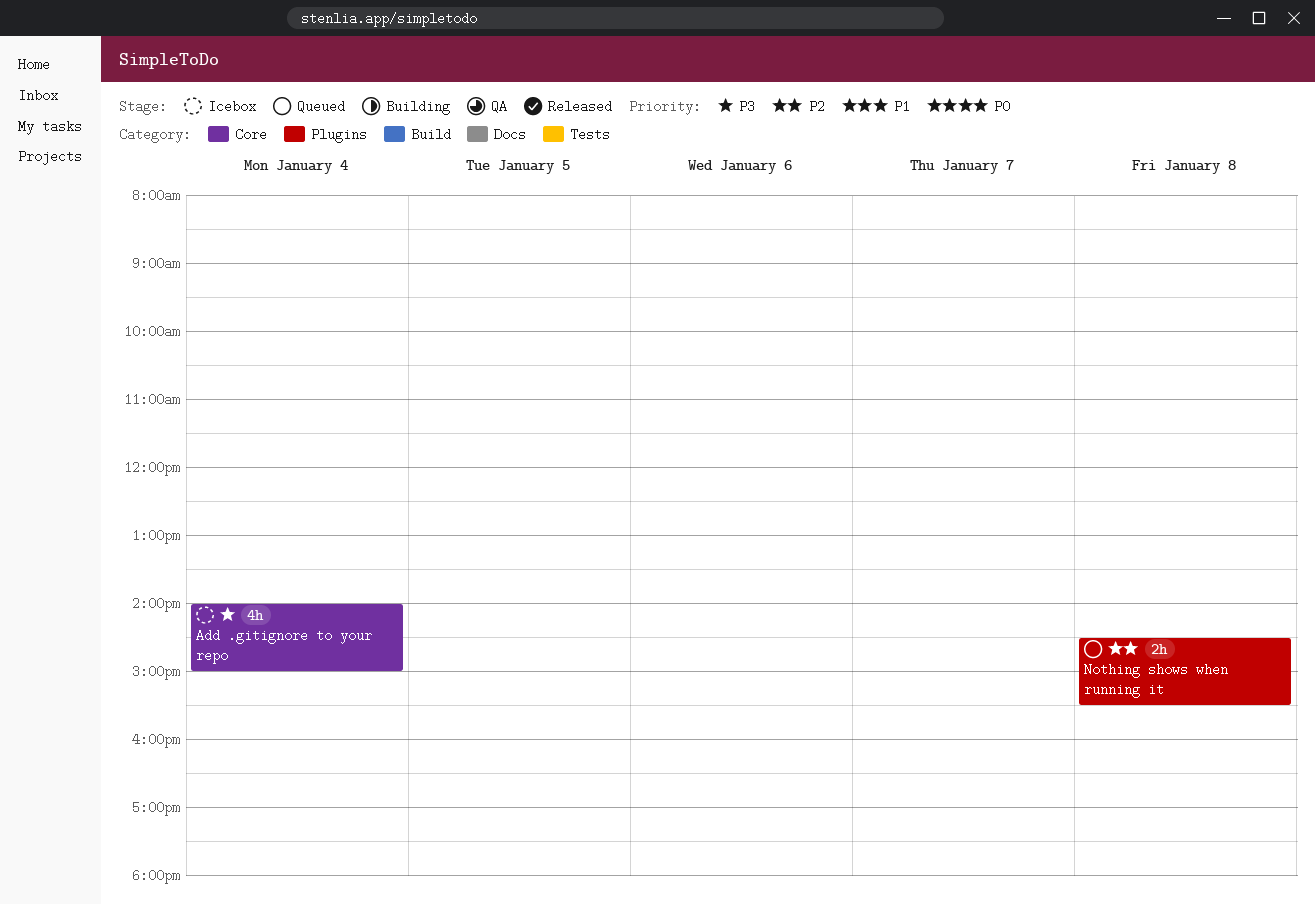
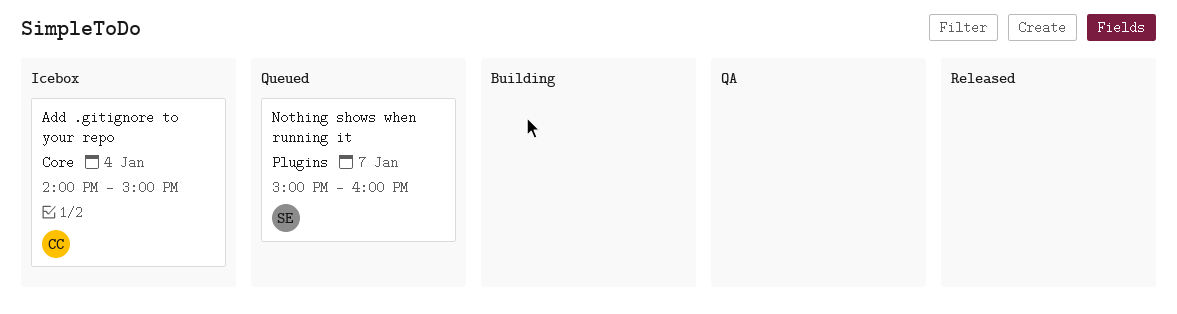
Nothing shows when running it, day: Jan 8 -> Jan 7
Nothing shows when running it, begins: 14:30 -> 15:00
Nothing shows when running it, ends: 15:30 -> 16:00

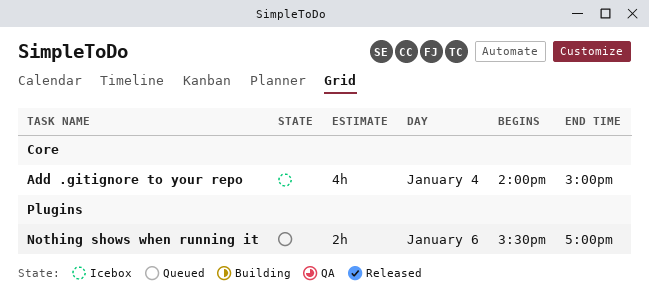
Nothing shows when running it, day: Jan 7 -> Jan 6
Nothing shows when running it, begins: 15:00 -> 15:30
Nothing shows when running it, ends: 16:00 -> 17:00

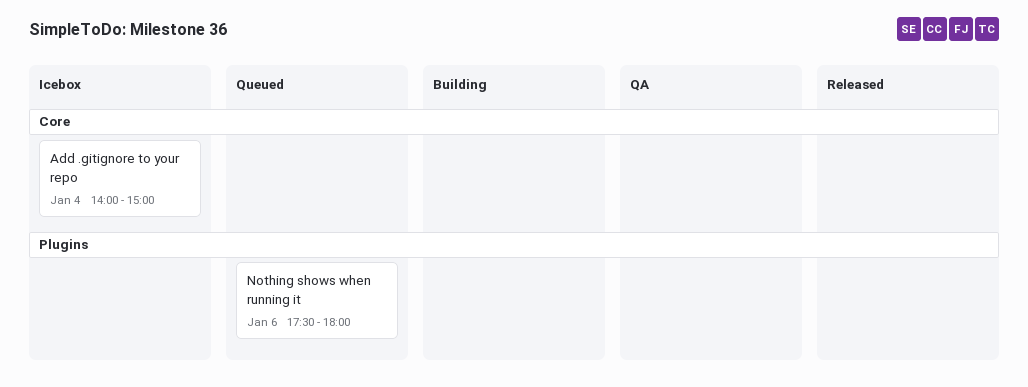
Nothing shows when running it, begins: 15:30 -> 17:30
Nothing shows when running it, ends: 17:00 -> 18:00

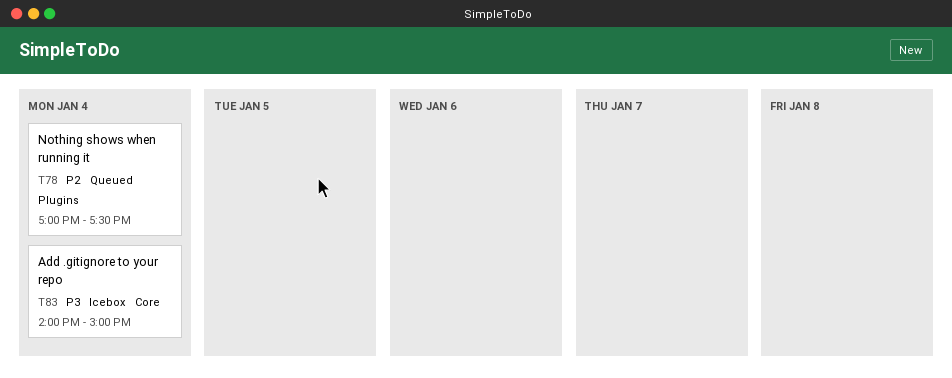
Nothing shows when running it, day: Jan 6 -> Jan 4
Nothing shows when running it, begins: 17:30 -> 17:00
Nothing shows when running it, ends: 18:00 -> 17:30

